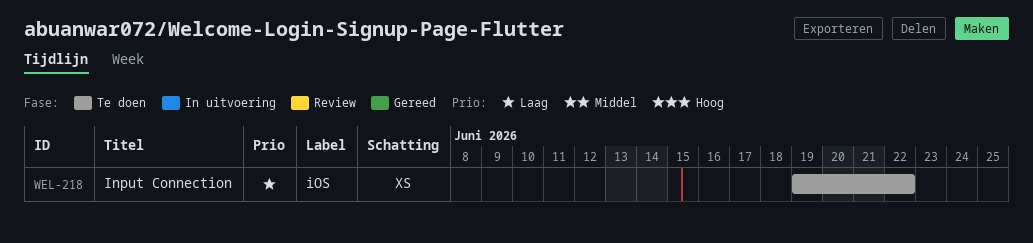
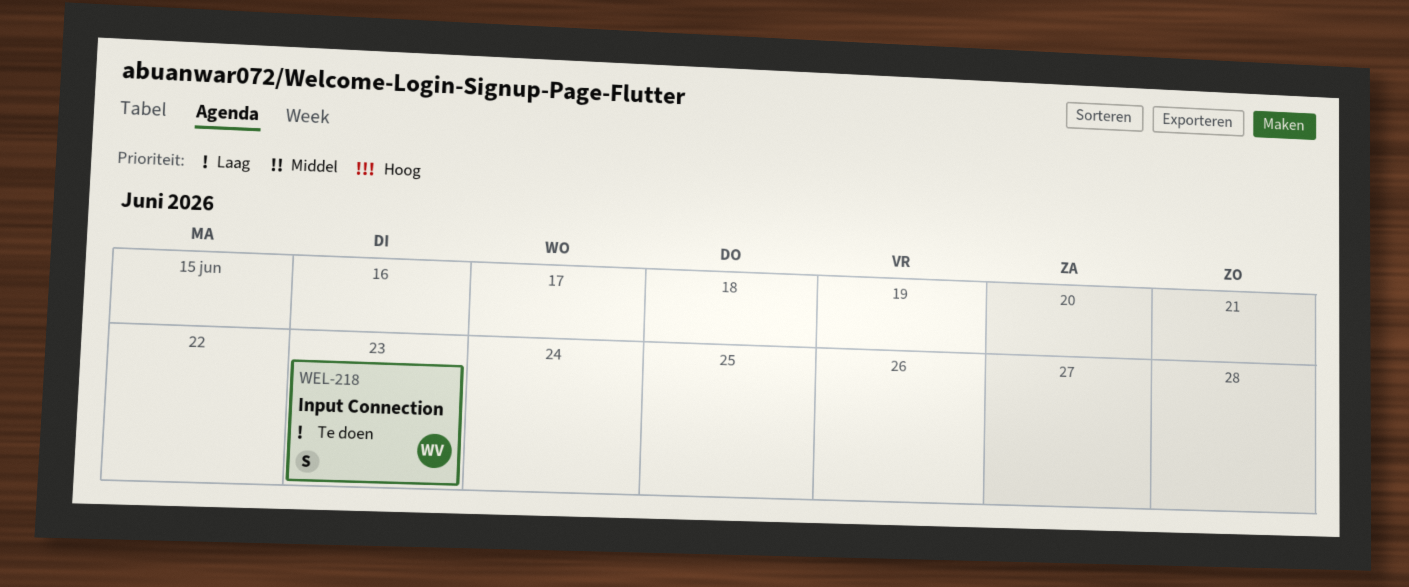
WEL-218, estimate: XS -> S
WEL-218, due: Jun 22 -> Jun 23

